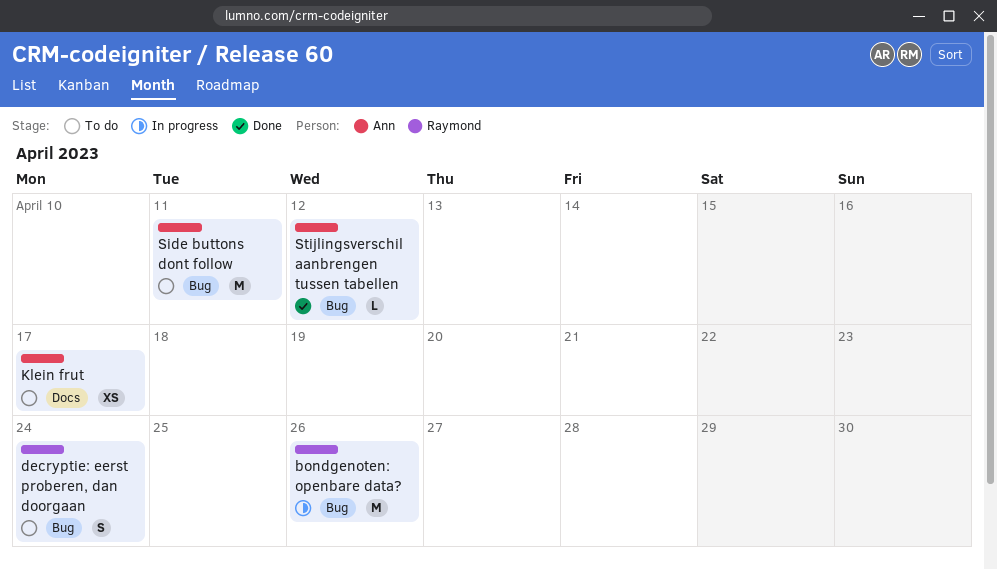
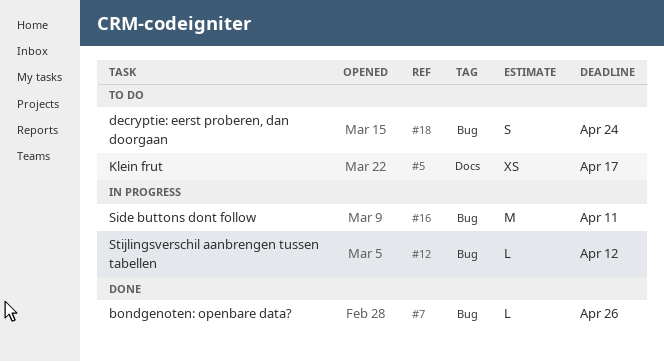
bondgenoten: openbare data?, status: In progress -> Done
bondgenoten: openbare data?, estimate: M -> L
Side buttons dont follow, status: To do -> In progress
Stijlingsverschil aanbrengen tussen tabellen, status: Done -> In progress

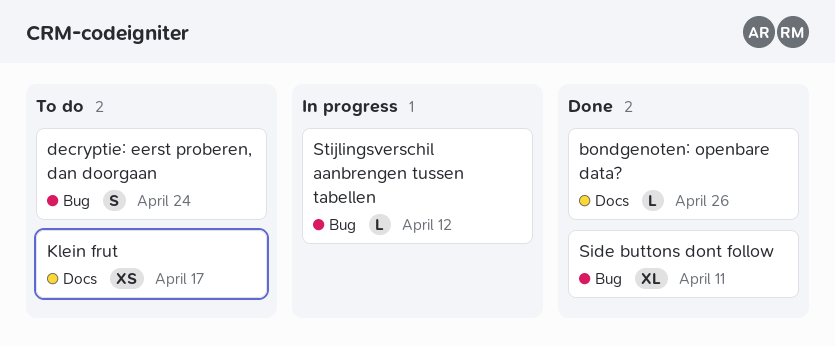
bondgenoten: openbare data?, label: Bug -> Docs
Side buttons dont follow, status: In progress -> Done
Side buttons dont follow, estimate: M -> XL

